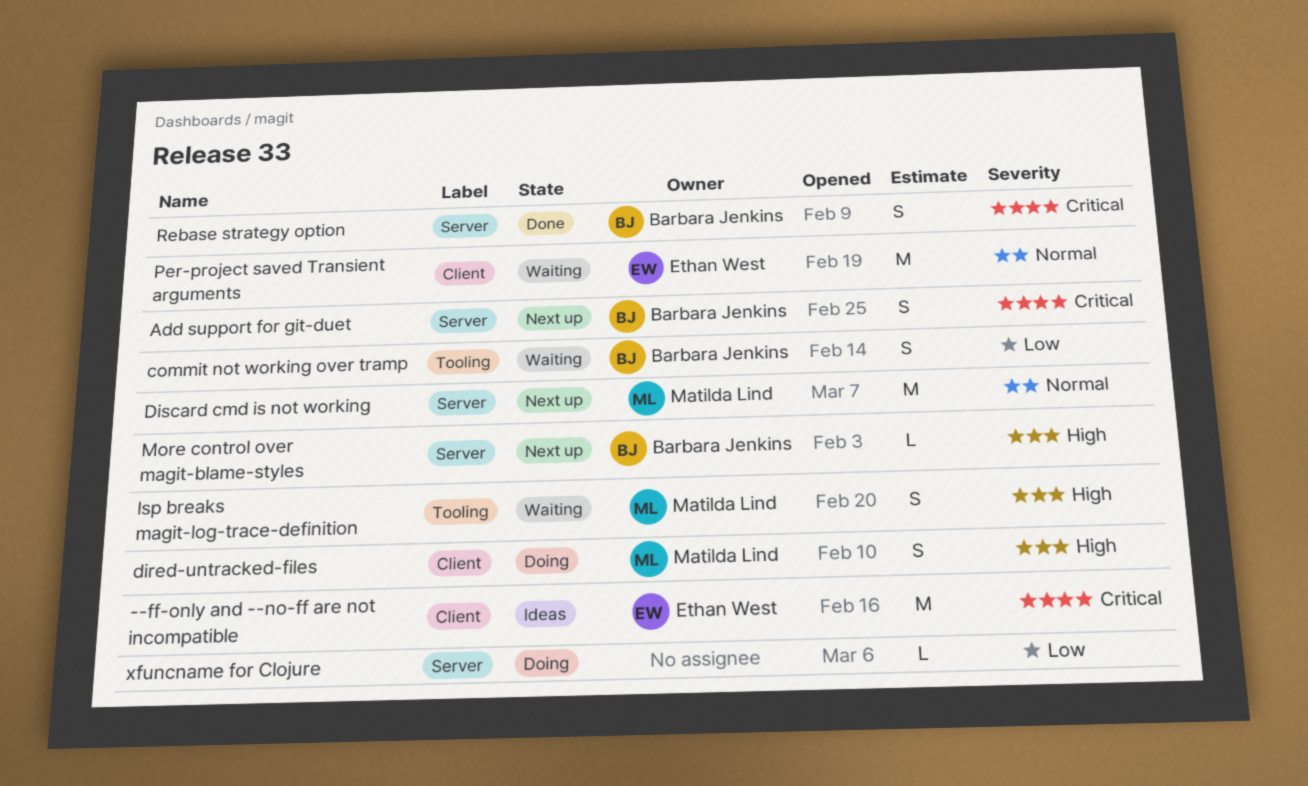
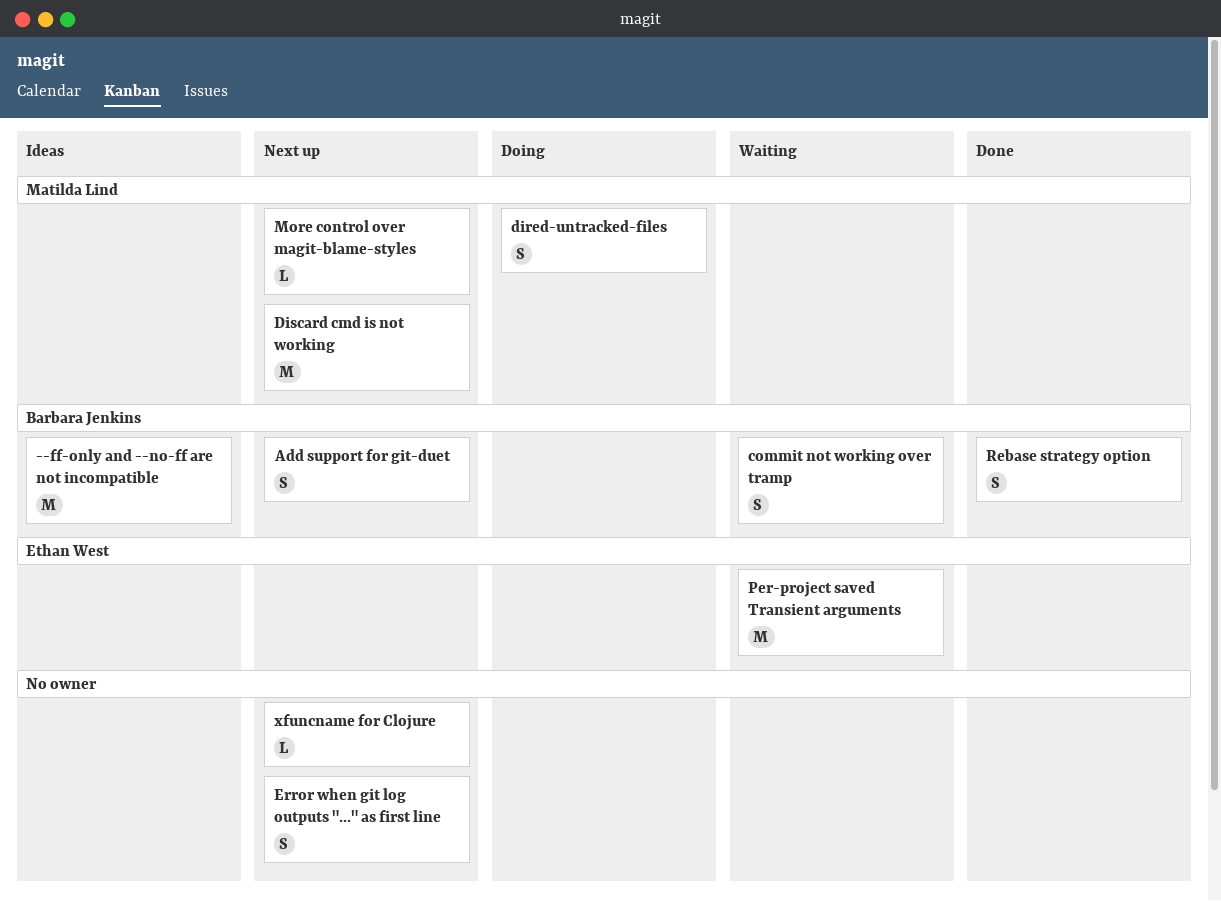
--ff-only and --no-ff are not incompatible, owner: Ethan West -> Barbara Jenkins
Error when git log outputs "..." as first line: none -> present
lsp breaks magit-log-trace-definition: present -> none
More control over magit-blame-styles, owner: Barbara Jenkins -> Matilda Lind
xfuncname for Clojure, status: Doing -> Next up

